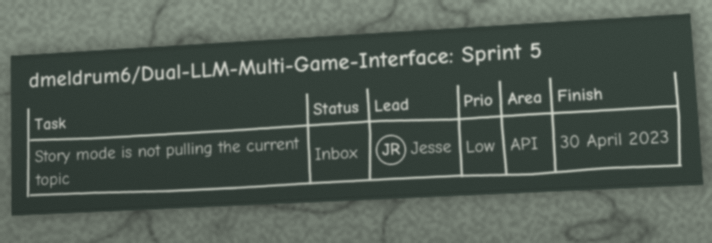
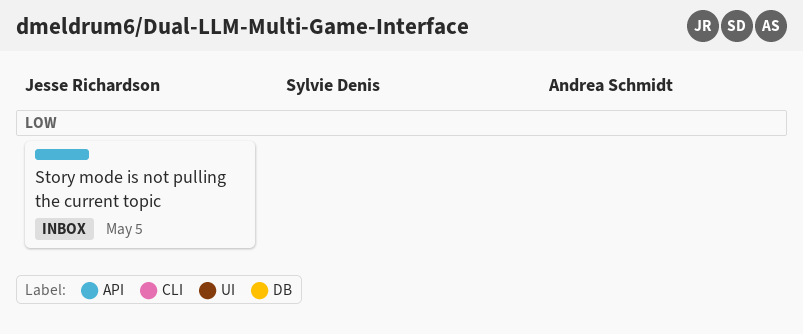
Story mode is not pulling the current topic, due: Apr 30 -> May 5

